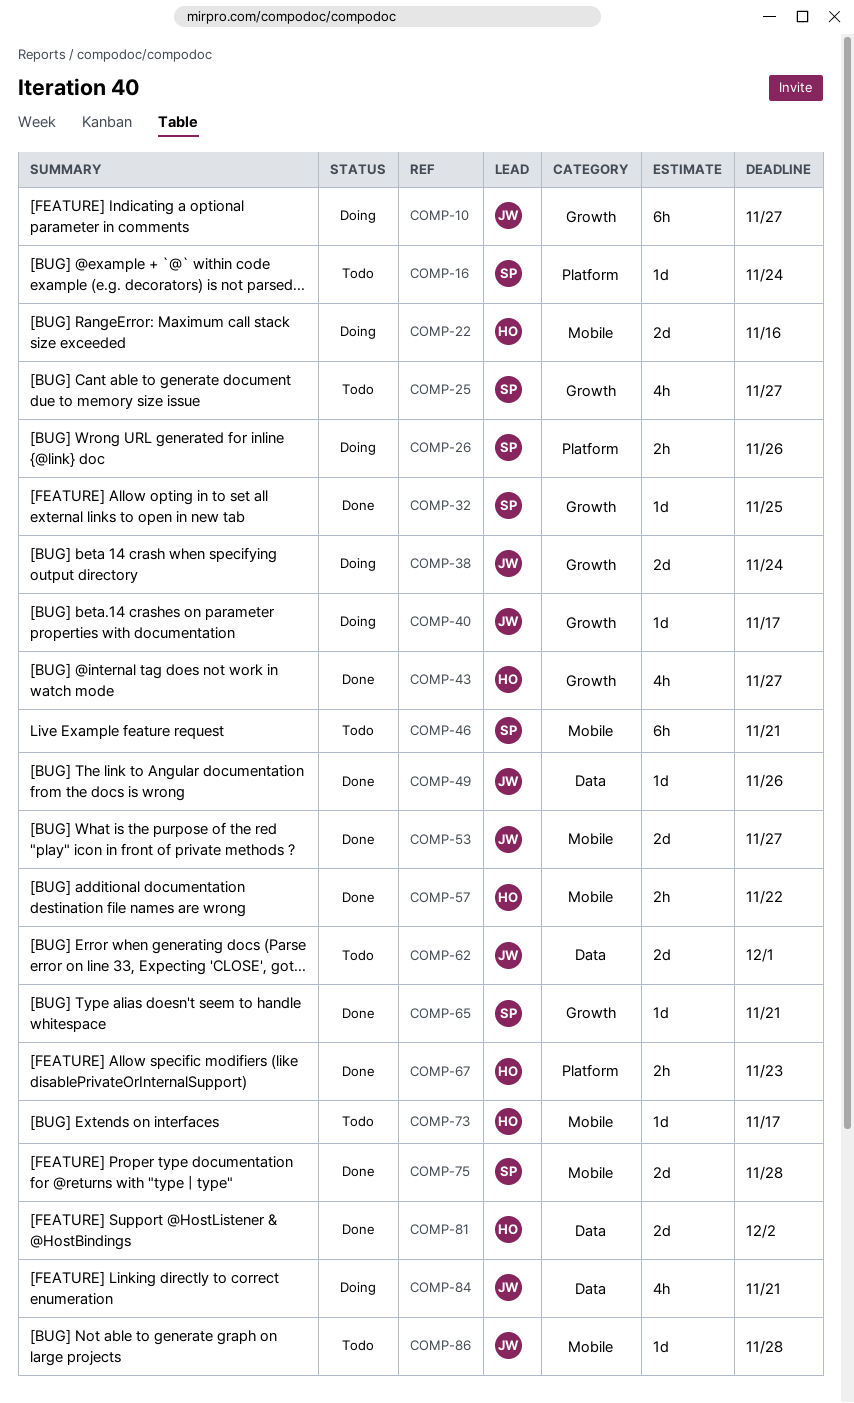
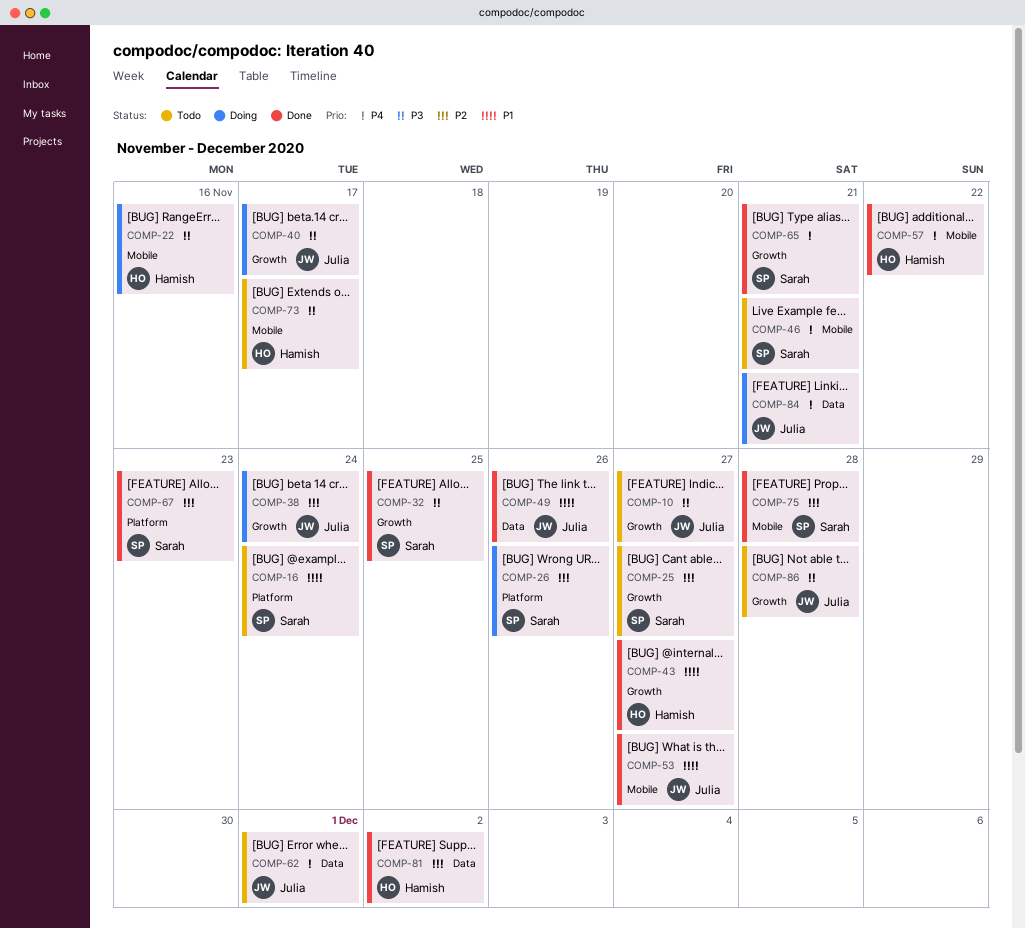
COMP-10, status: Doing -> Todo
COMP-67, owner: Hamish -> Sarah
COMP-86, label: Mobile -> Growth

